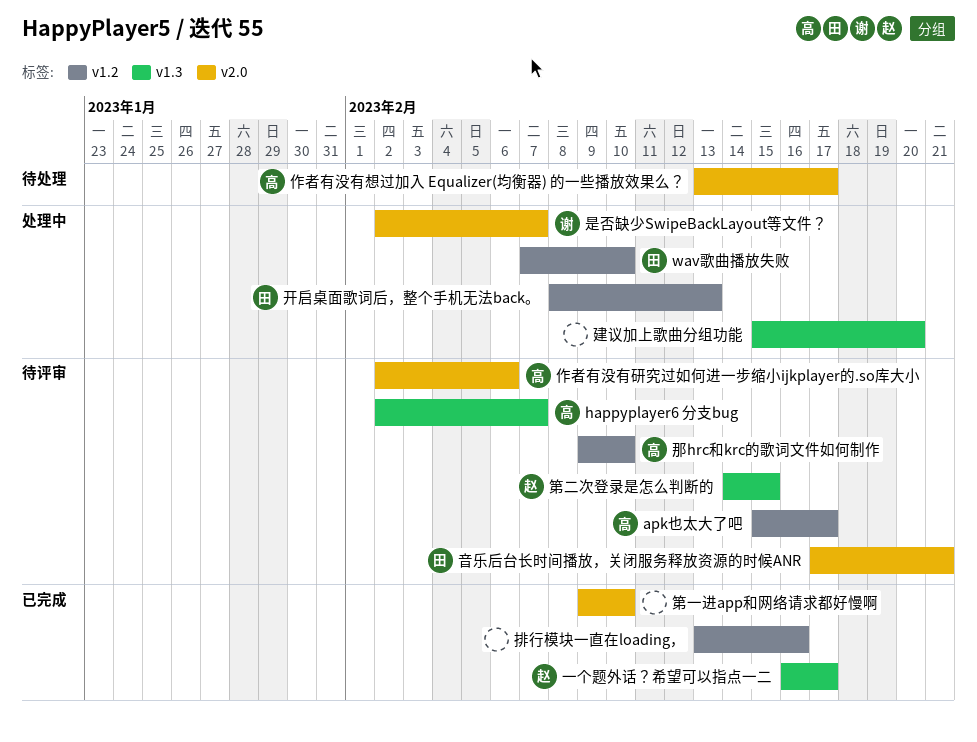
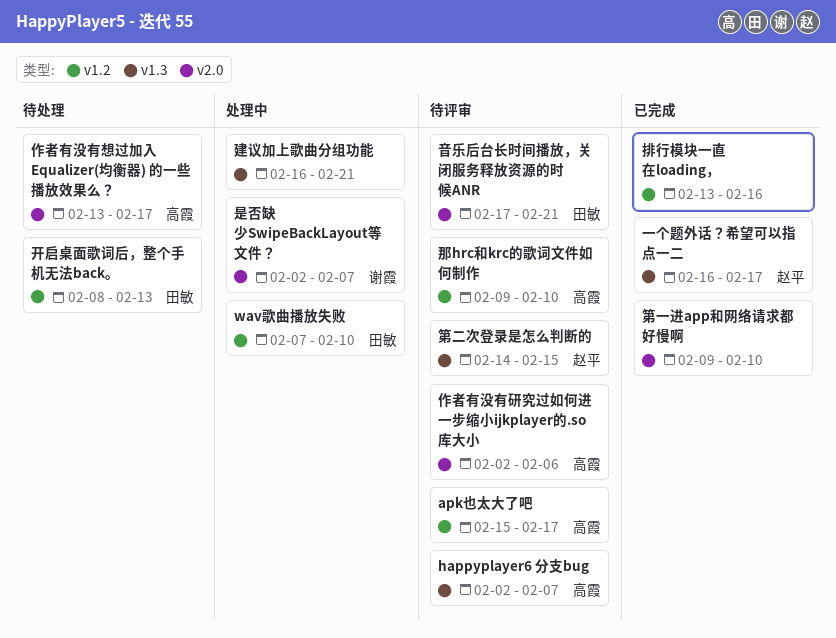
建议加上歌曲分组功能, start: Feb 15 -> Feb 16
建议加上歌曲分组功能, due: Feb 20 -> Feb 21
开启桌面歌词后，整个手机无法back。, status: 处理中 -> 待处理

